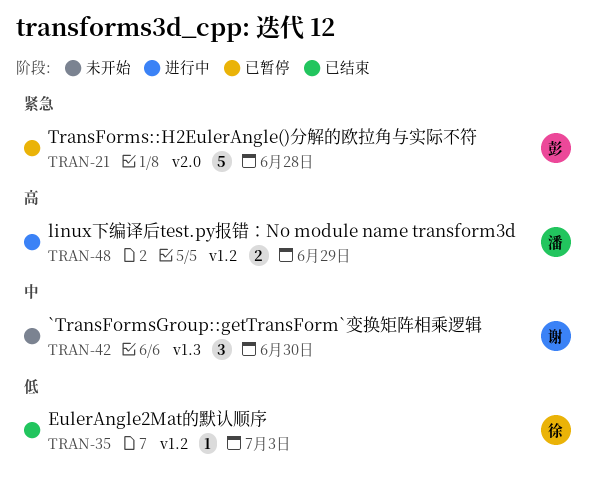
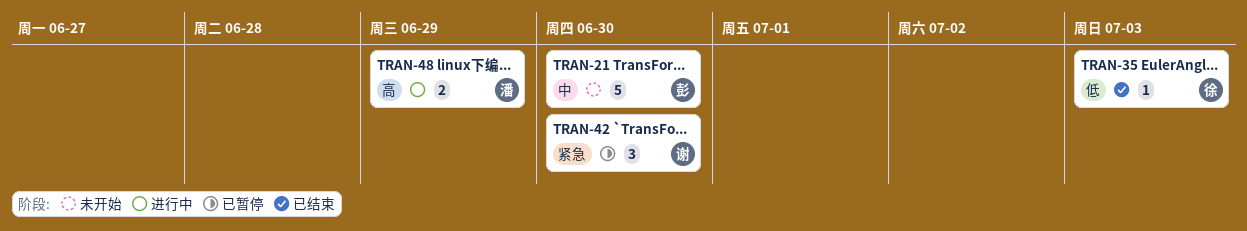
TRAN-21, status: 已暂停 -> 未开始
TRAN-21, priority: 紧急 -> 中
TRAN-21, due: Jun 28 -> Jun 30
TRAN-42, status: 未开始 -> 已暂停
TRAN-42, priority: 中 -> 紧急

